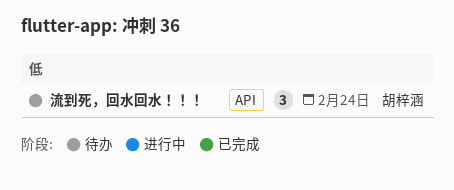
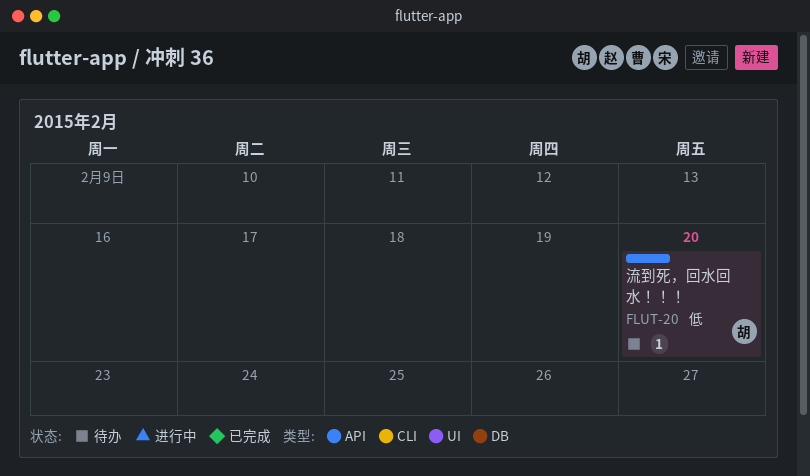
流到死，回水回水！！！, estimate: 3 -> 1
流到死，回水回水！！！, due: Feb 24 -> Feb 20

